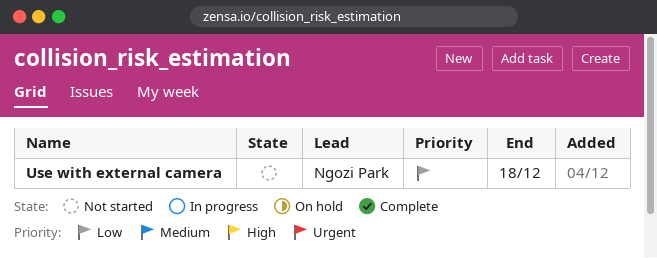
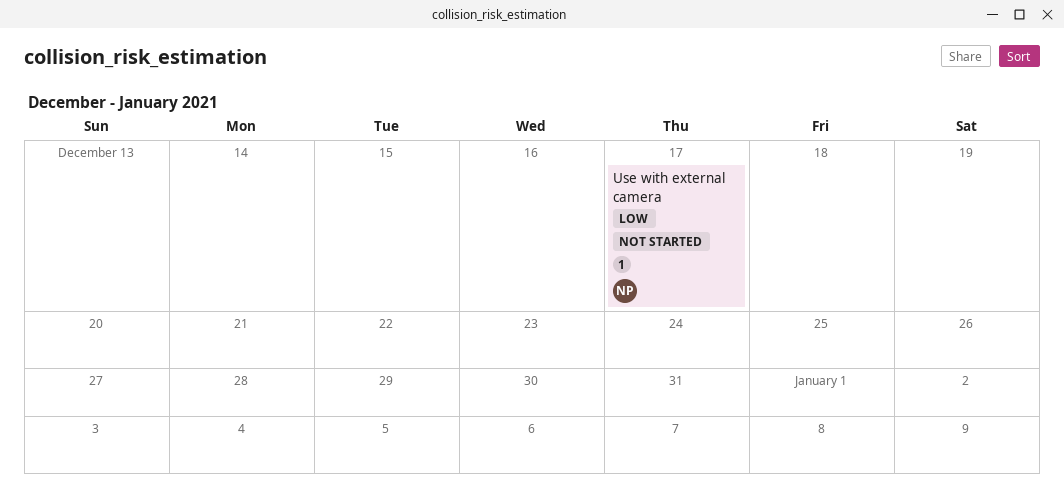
Use with external camera, due: Dec 18 -> Dec 17

